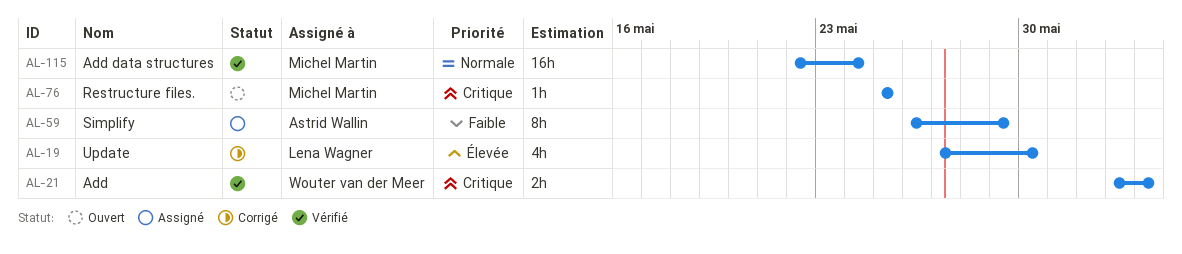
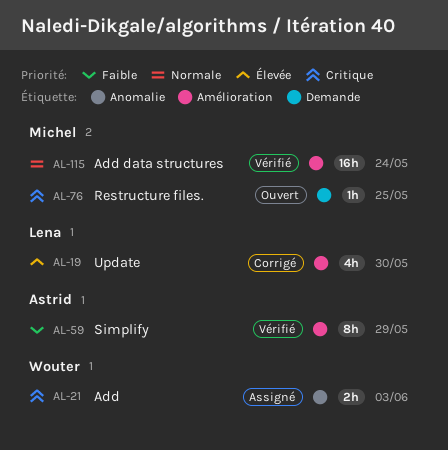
AL-21, status: Vérifié -> Assigné
AL-59, status: Assigné -> Vérifié

